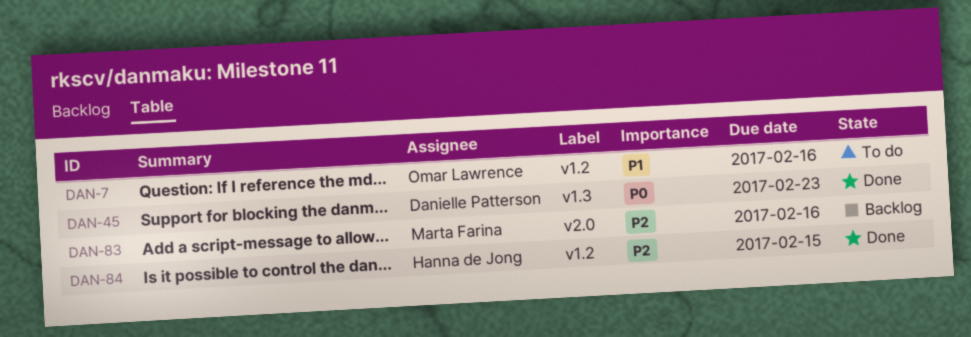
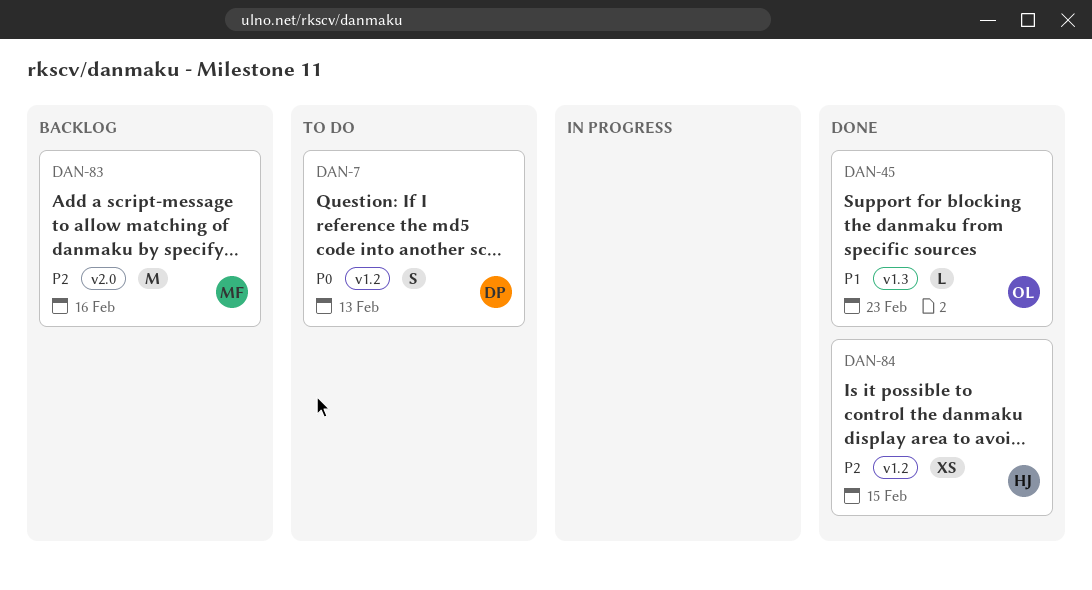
DAN-7, owner: Omar Lawrence -> Danielle Patterson
DAN-7, priority: P1 -> P0
DAN-7, due: Feb 16 -> Feb 13
DAN-45, owner: Danielle Patterson -> Omar Lawrence
DAN-45, priority: P0 -> P1

